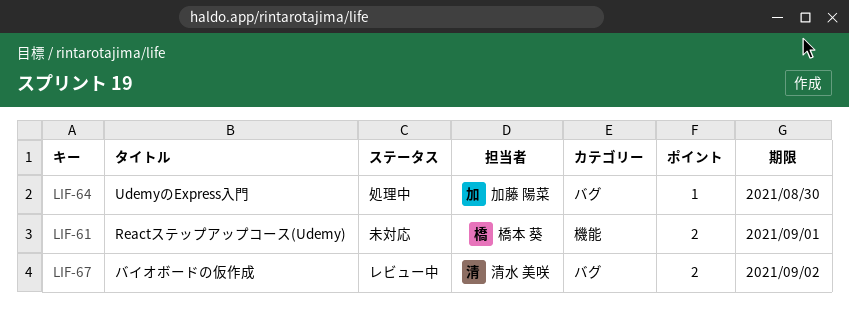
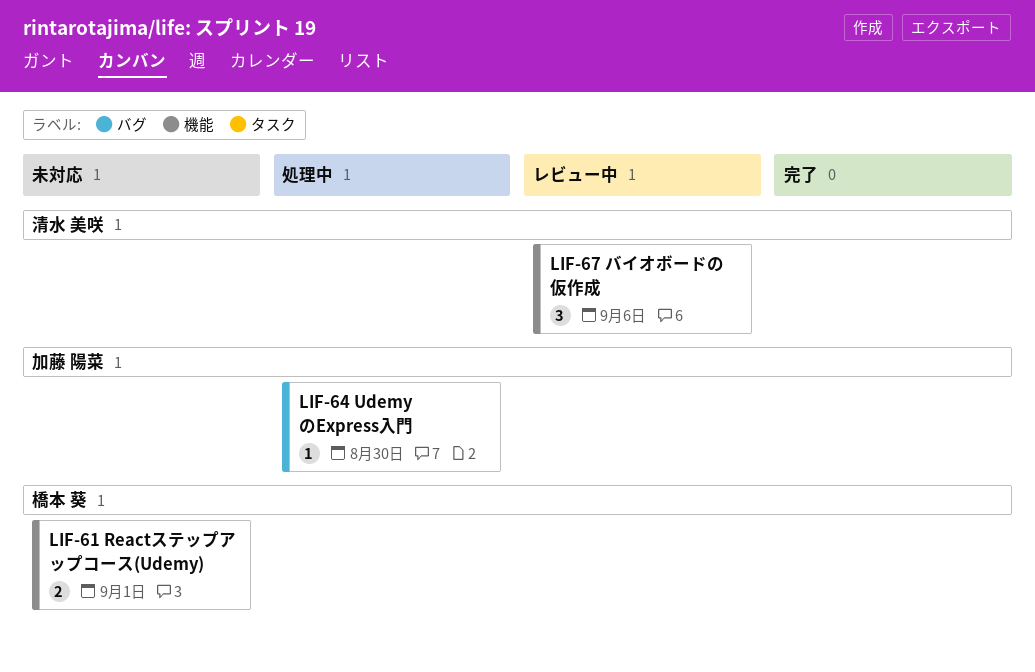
LIF-67, label: バグ -> 機能
LIF-67, estimate: 2 -> 3
LIF-67, due: Sep 2 -> Sep 6

